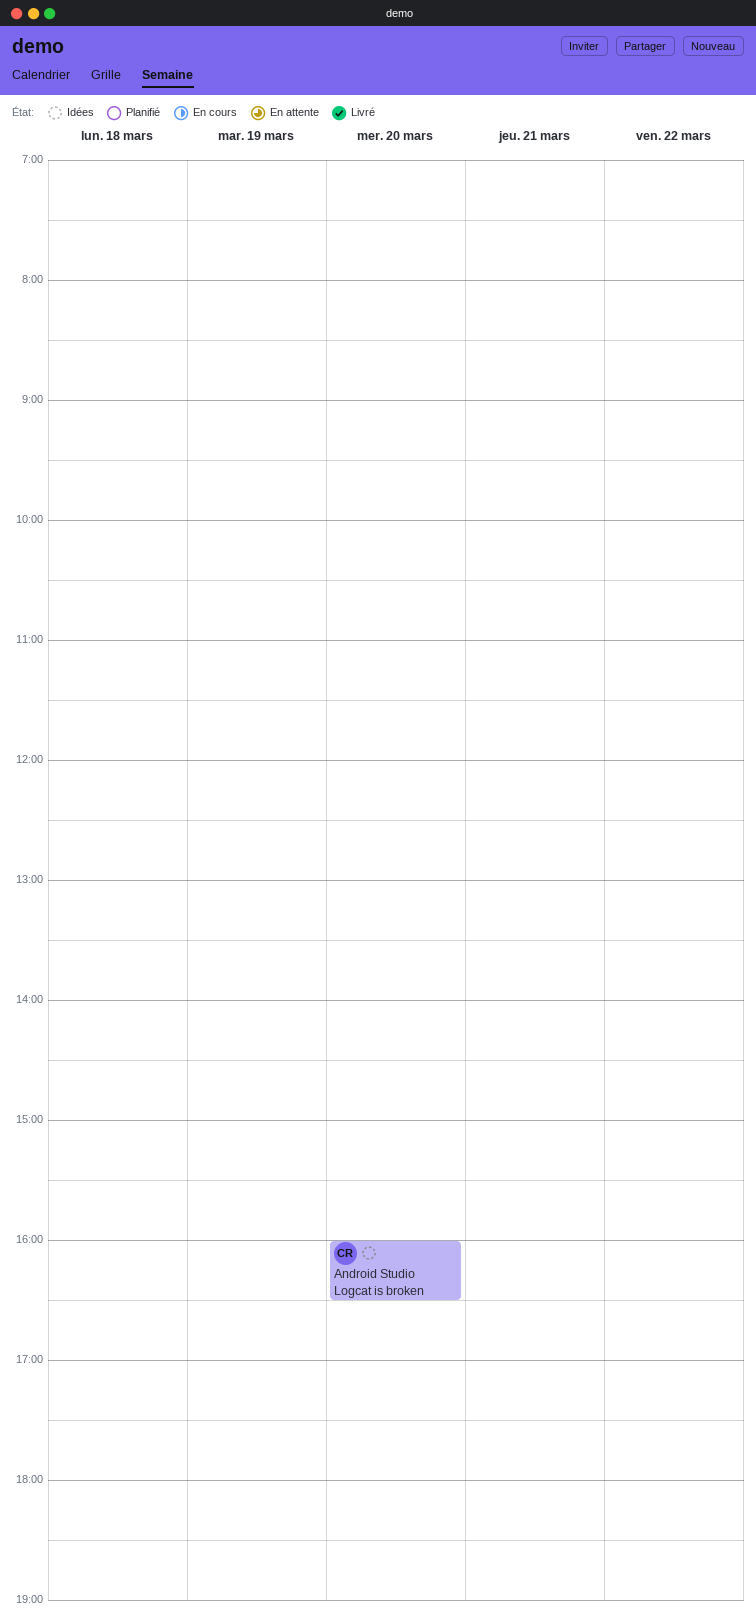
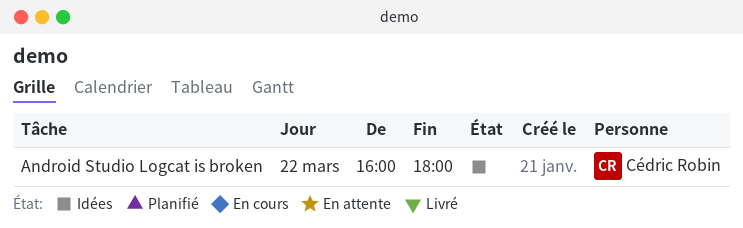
Android Studio Logcat is broken, day: Mar 20 -> Mar 22
Android Studio Logcat is broken, ends: 16:30 -> 18:00

